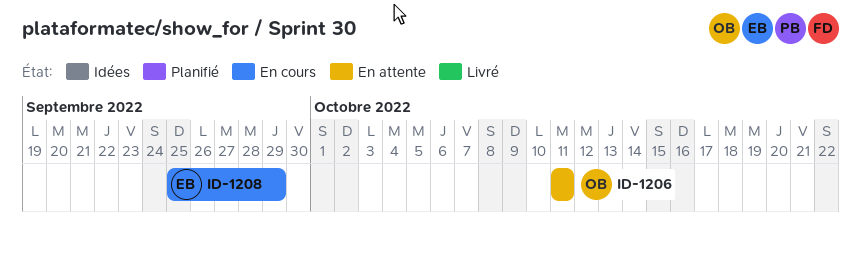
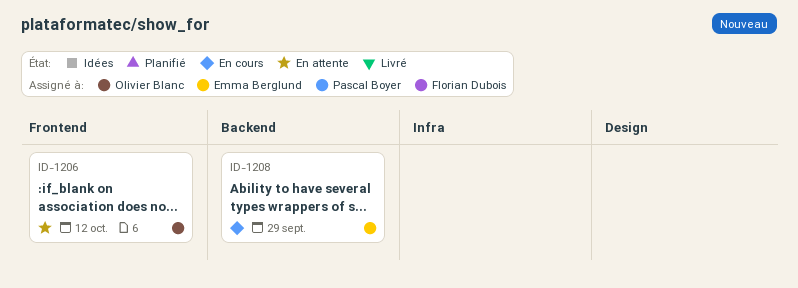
ID-1206, due: Oct 11 -> Oct 12

